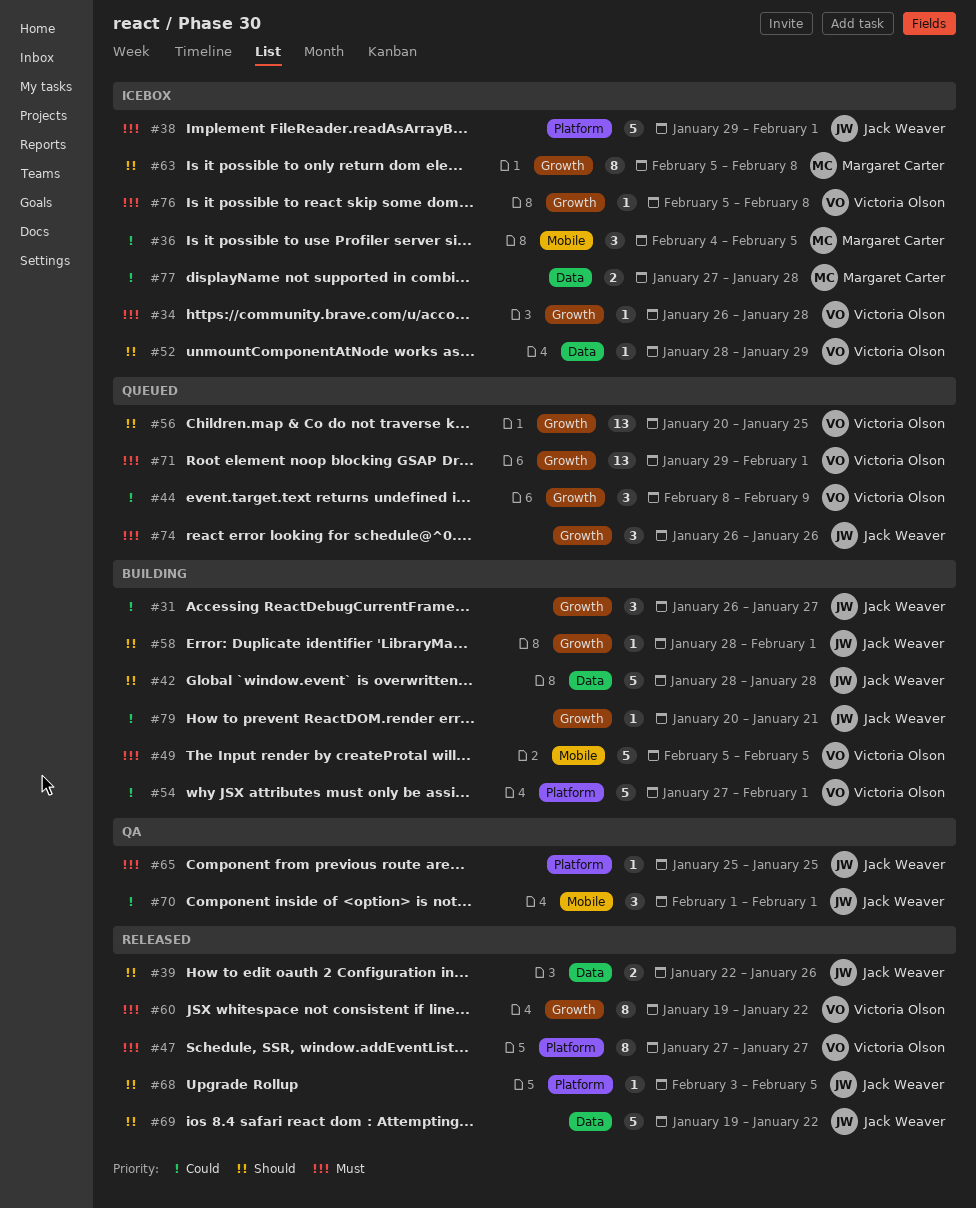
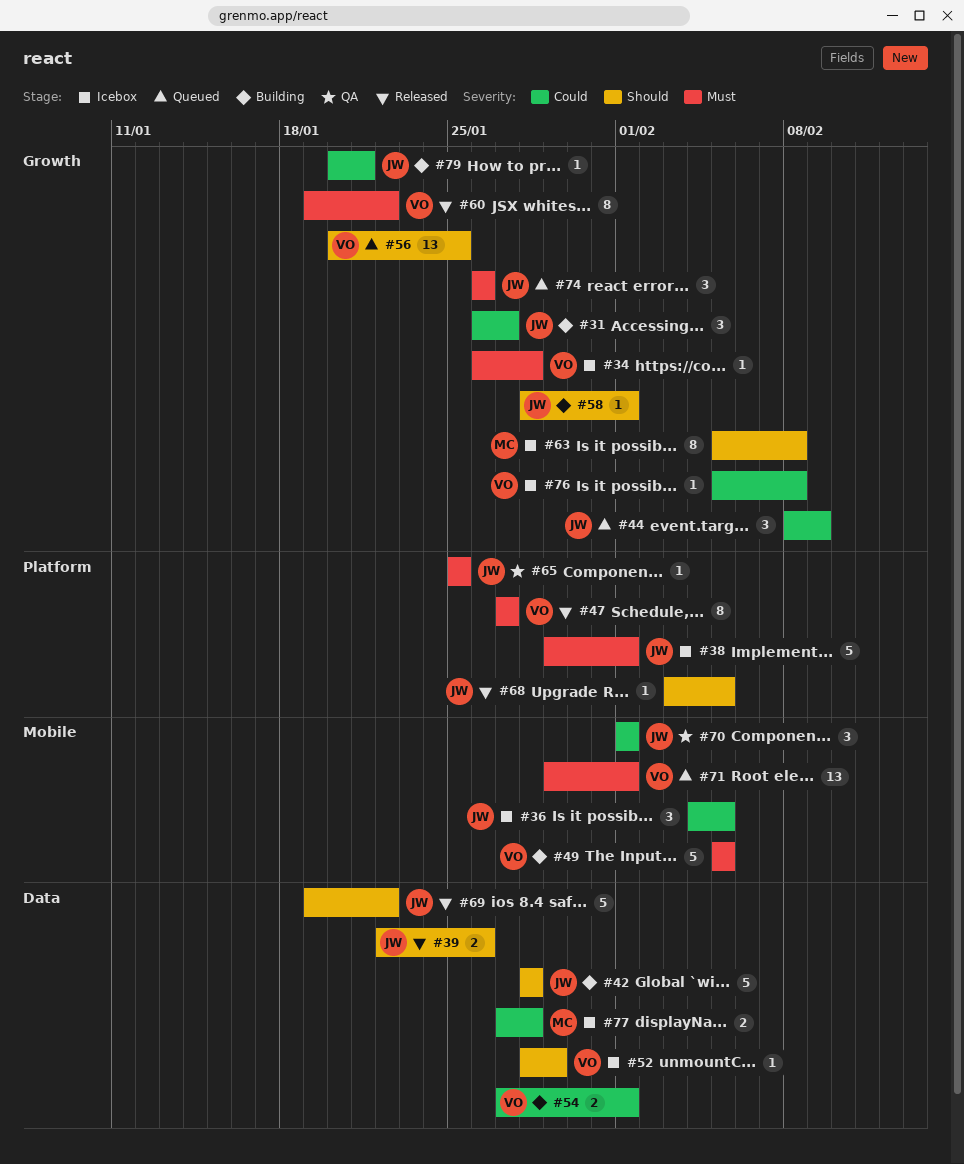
#36, owner: Margaret Carter -> Jack Weaver
#44, owner: Victoria Olson -> Jack Weaver
#54, label: Platform -> Data
#54, estimate: 5 -> 2
#71, label: Growth -> Mobile
#76, priority: Must -> Could

